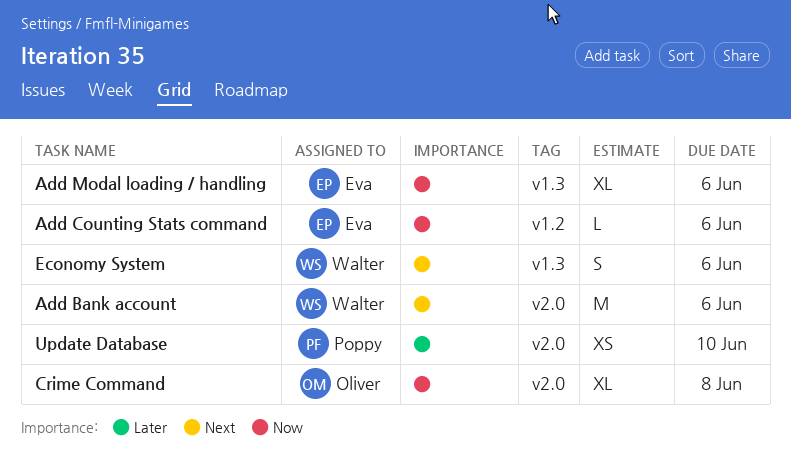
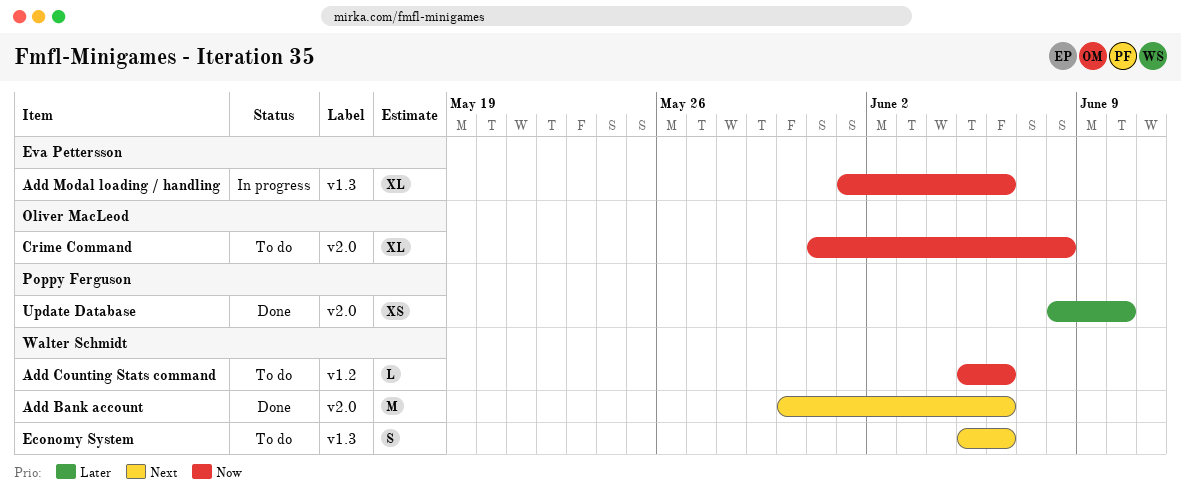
Add Counting Stats command, owner: Eva Pettersson -> Walter Schmidt

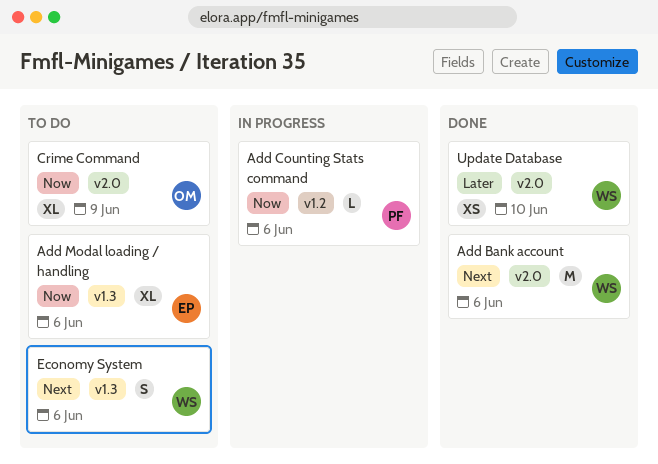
Add Counting Stats command, status: To do -> In progress
Add Counting Stats command, owner: Walter Schmidt -> Poppy Ferguson
Add Modal loading / handling, status: In progress -> To do
Crime Command, due: Jun 8 -> Jun 9
Update Database, owner: Poppy Ferguson -> Walter Schmidt

